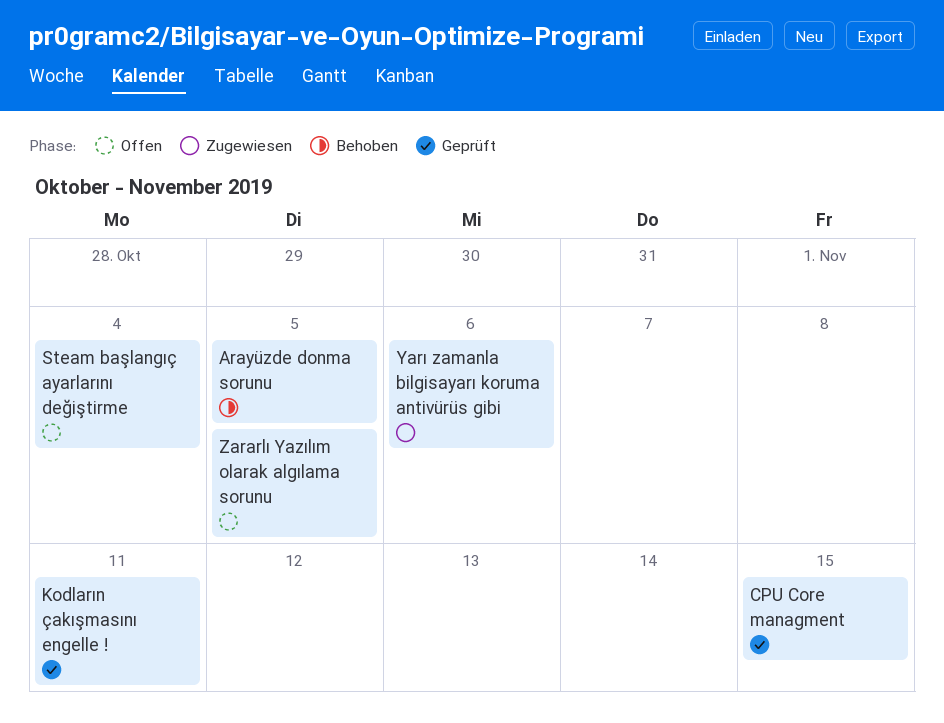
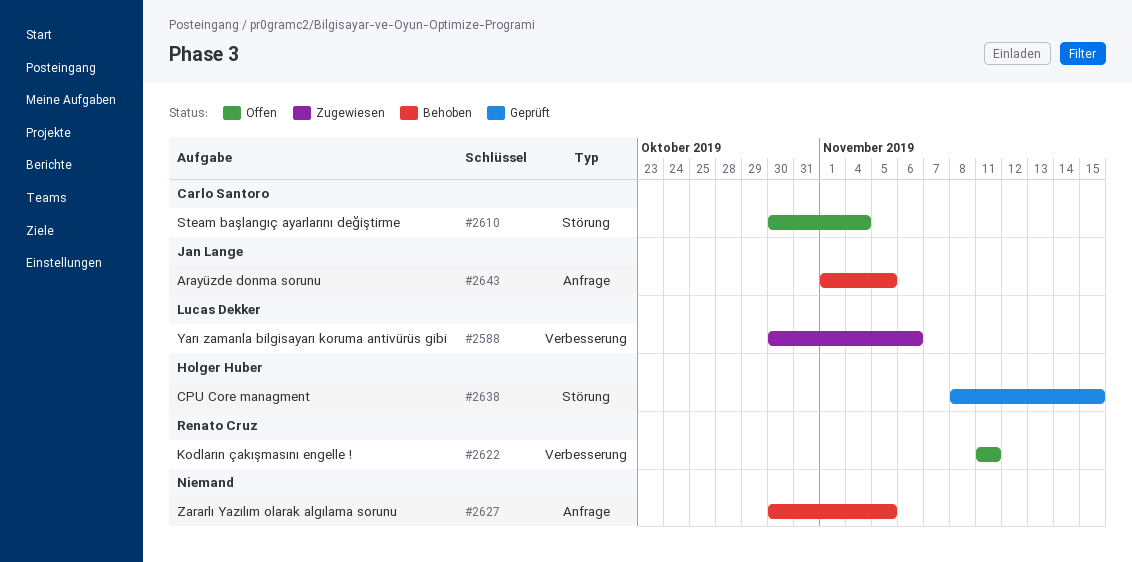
Kodların çakışmasını engelle !, status: Geprüft -> Offen
Zararlı Yazılım olarak algılama sorunu, status: Offen -> Behoben

